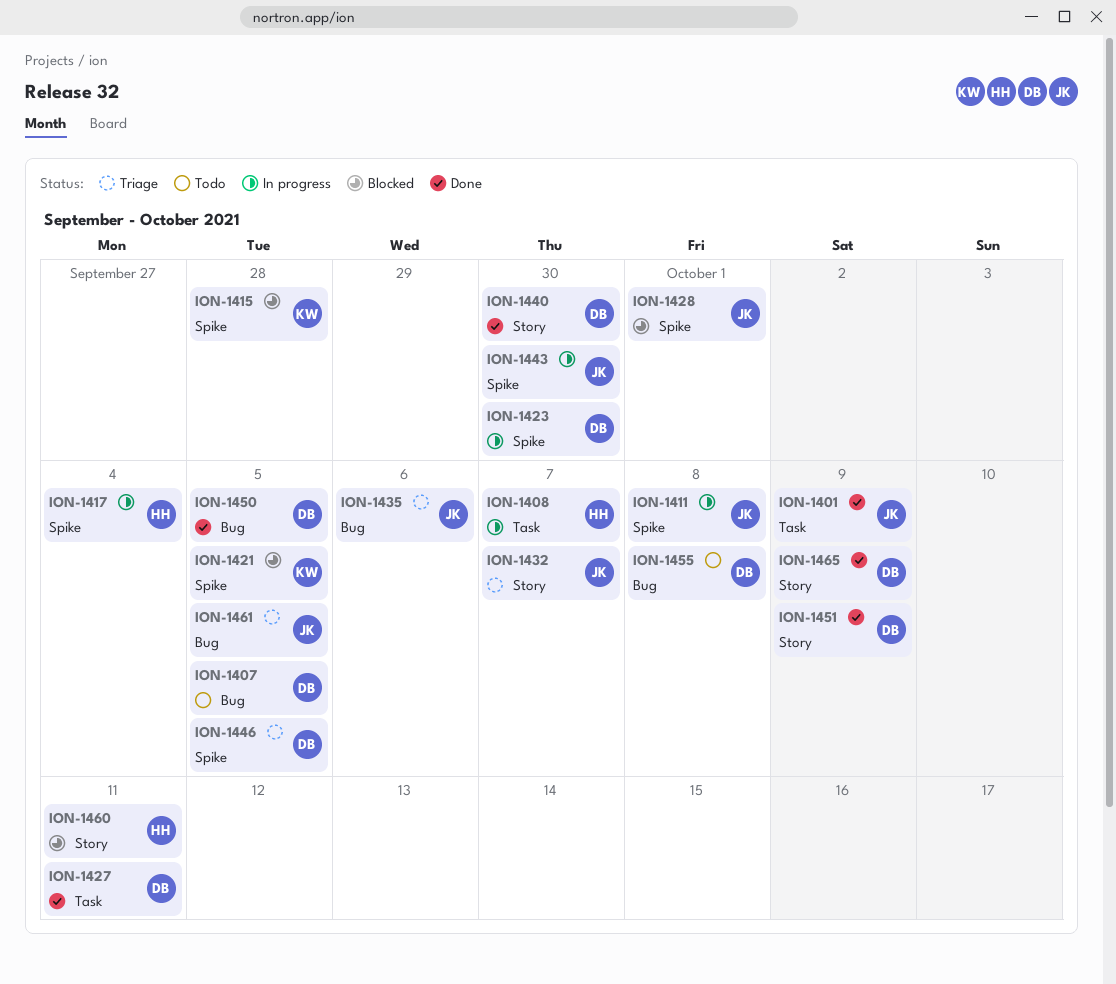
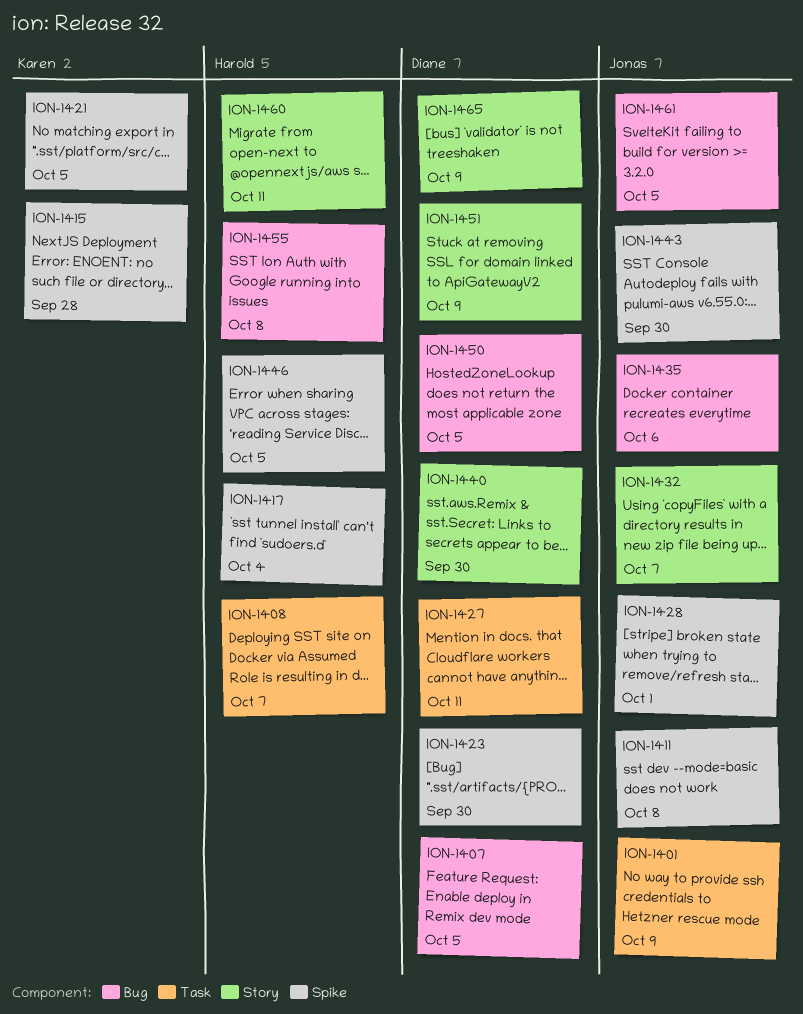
ION-1446, owner: Diane -> Harold
ION-1455, owner: Diane -> Harold

